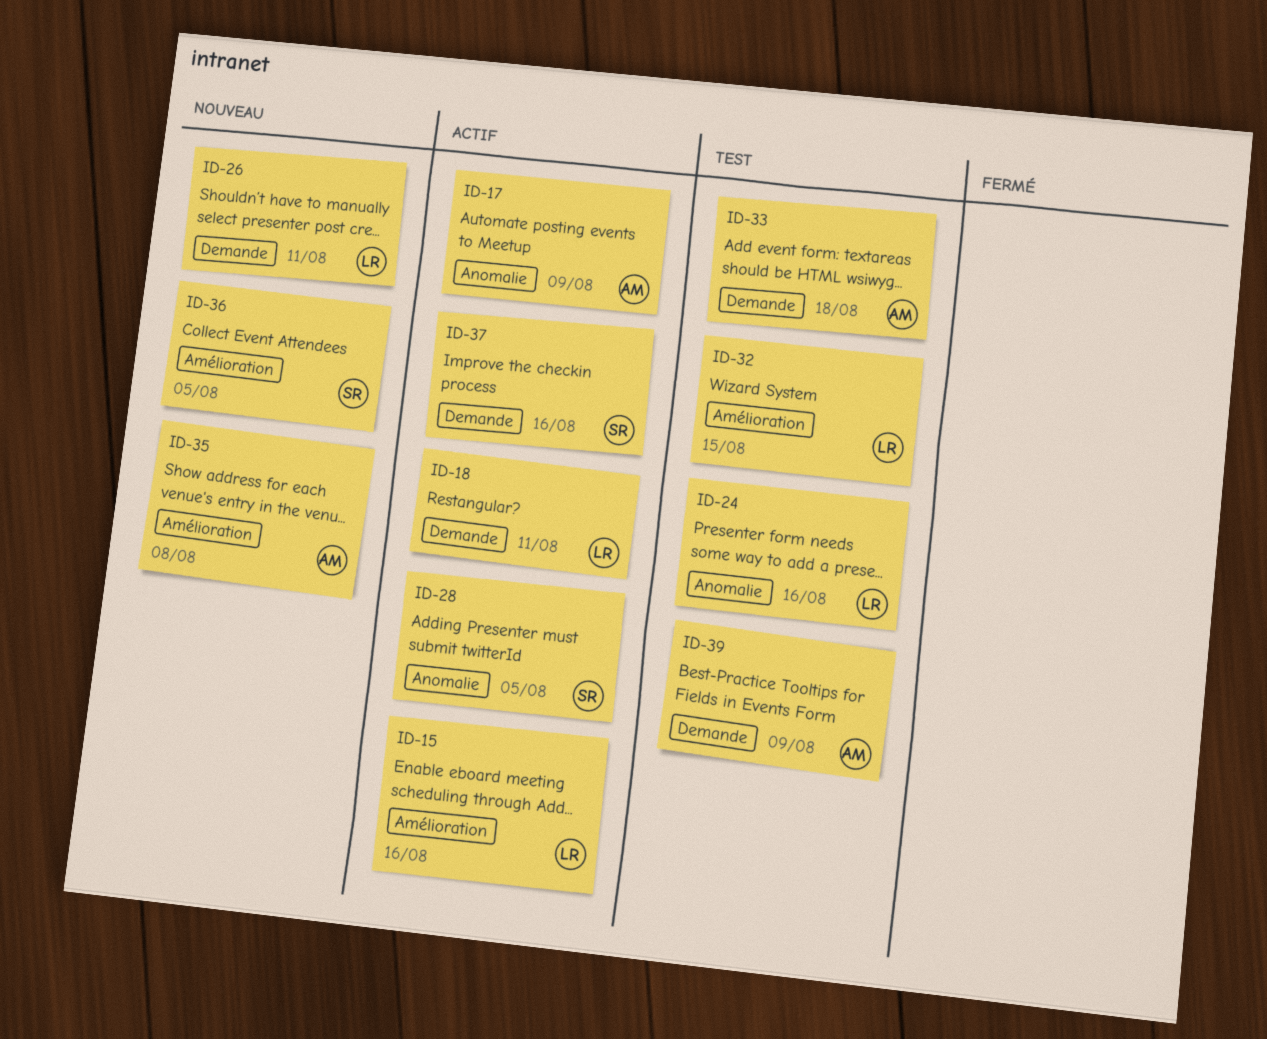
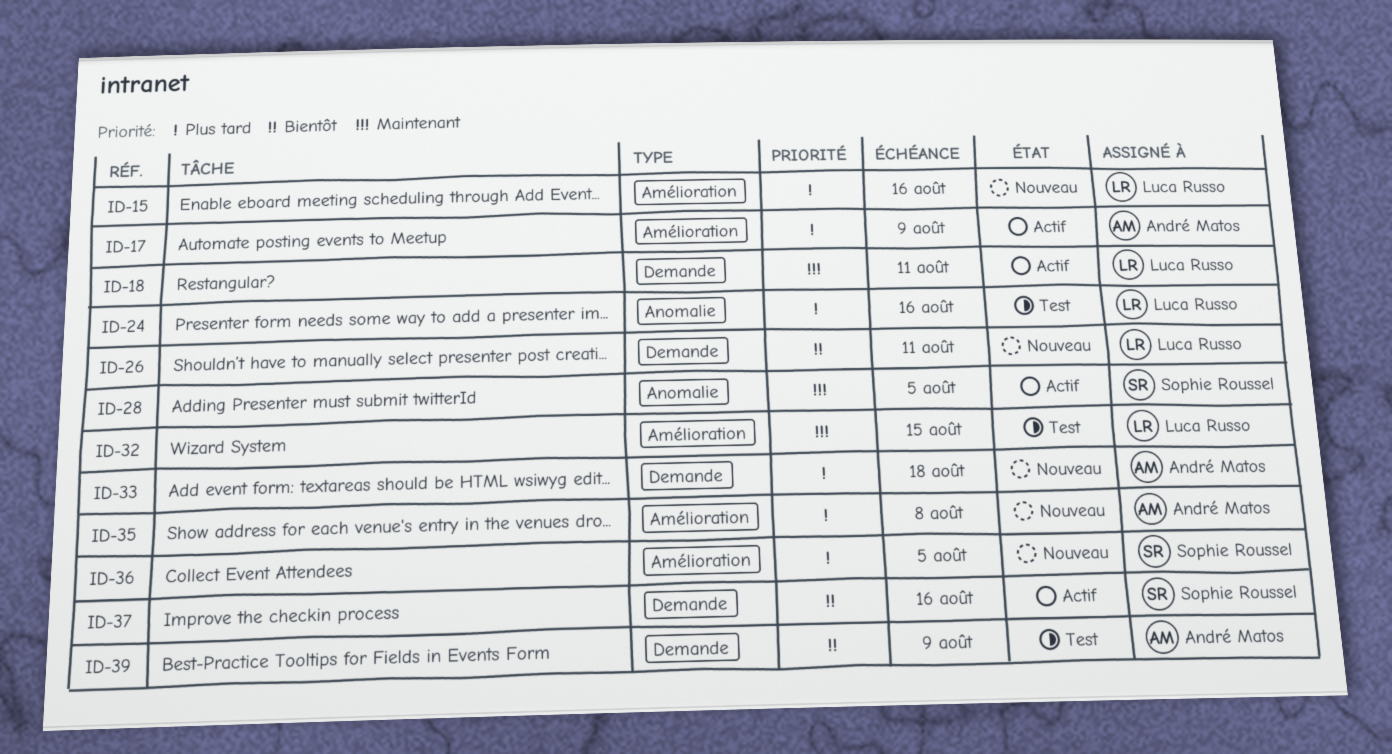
ID-15, status: Actif -> Nouveau
ID-17, label: Anomalie -> Amélioration
ID-33, status: Test -> Nouveau

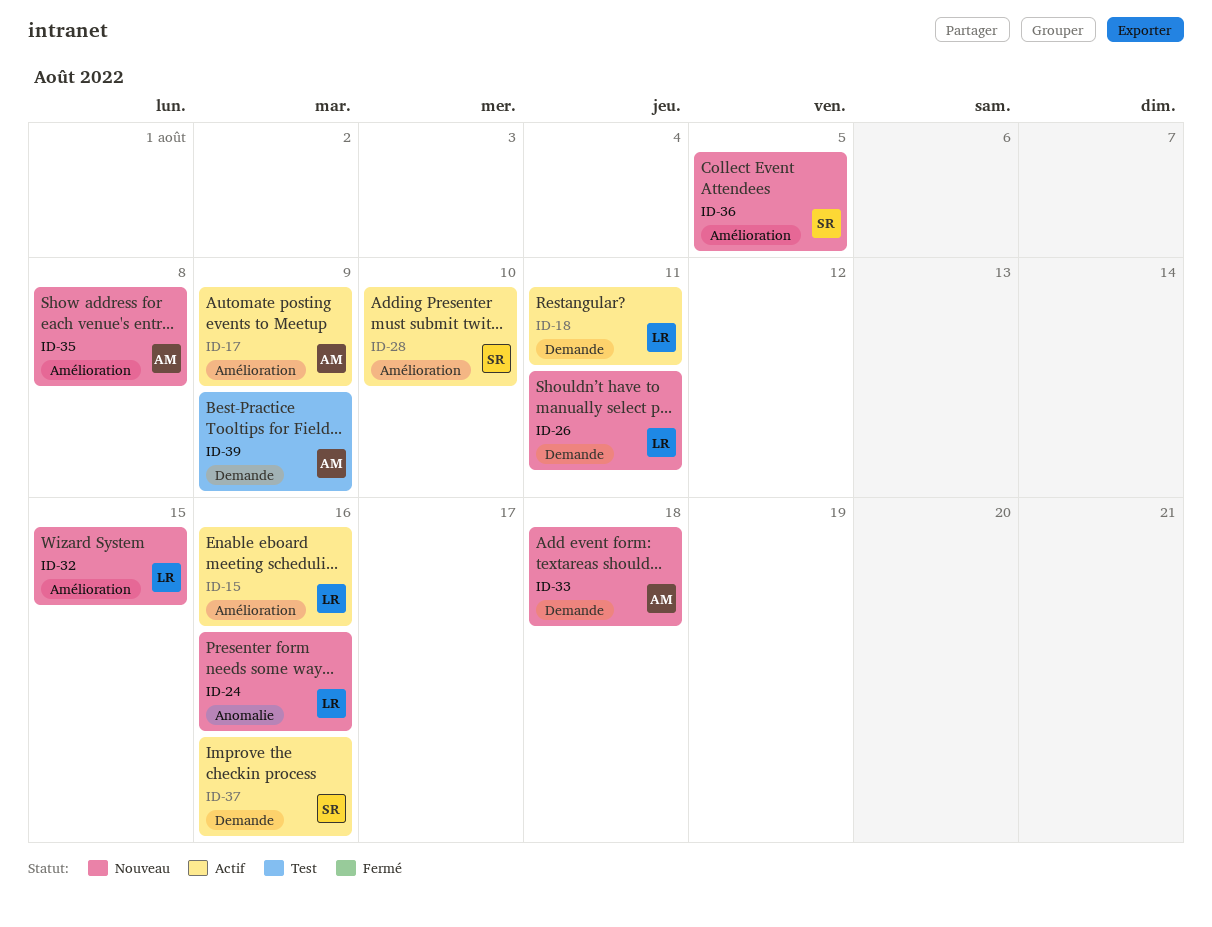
ID-15, status: Nouveau -> Actif
ID-24, status: Test -> Nouveau
ID-28, label: Anomalie -> Amélioration
ID-28, due: Aug 5 -> Aug 10
ID-32, status: Test -> Nouveau

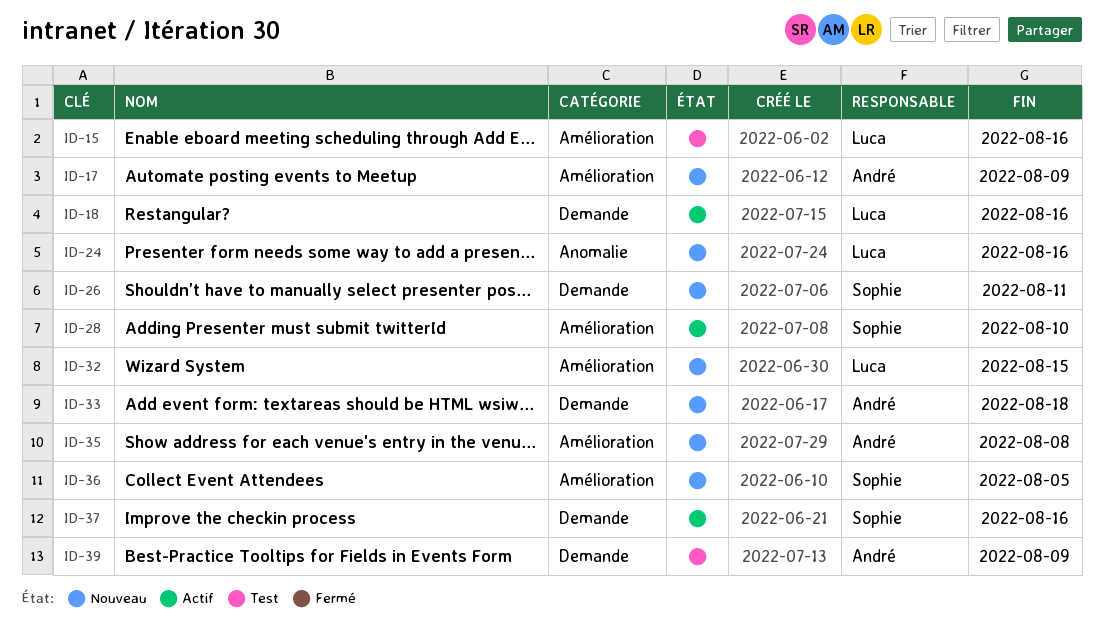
ID-15, status: Actif -> Test
ID-17, status: Actif -> Nouveau
ID-18, due: Aug 11 -> Aug 16
ID-26, owner: Luca -> Sophie

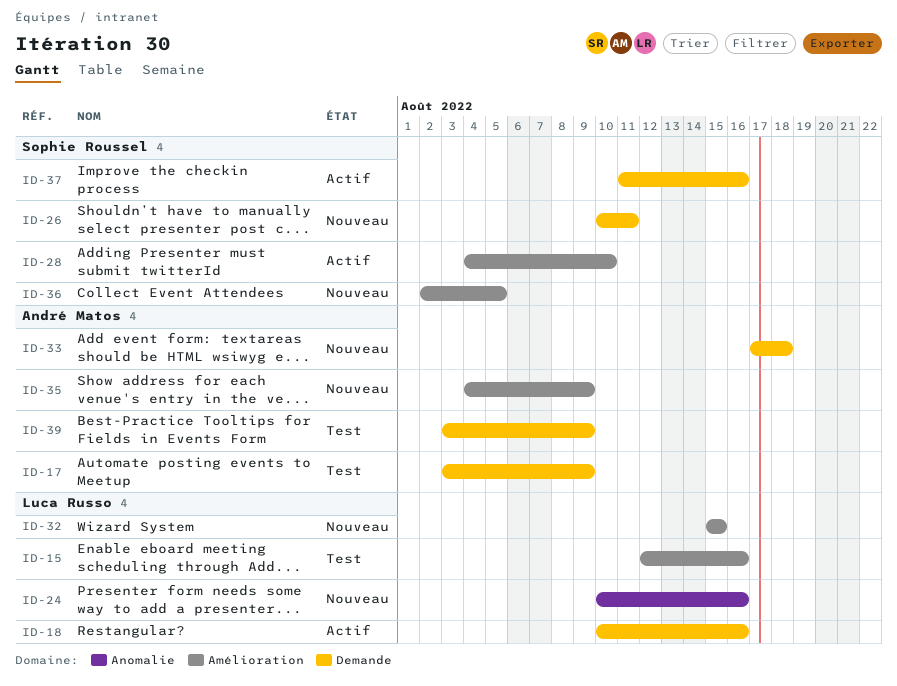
ID-17, status: Nouveau -> Test
ID-17, label: Amélioration -> Demande
ID-35, due: Aug 8 -> Aug 9

